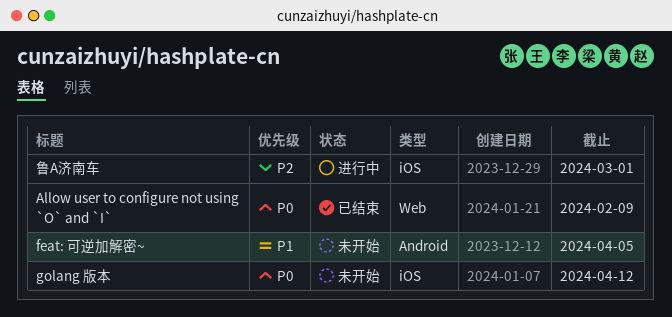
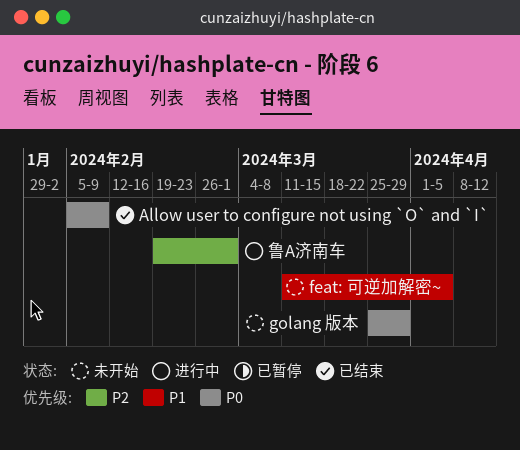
golang 版本, due: Apr 12 -> Mar 29

